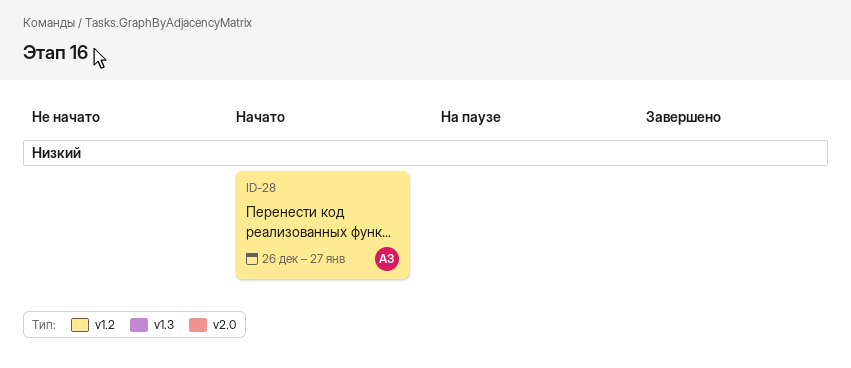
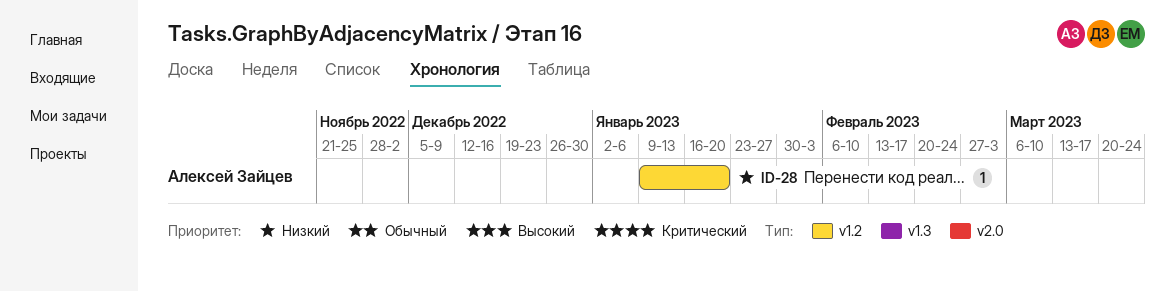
ID-28, start: Dec 26 -> Jan 9
ID-28, due: Jan 27 -> Jan 20

